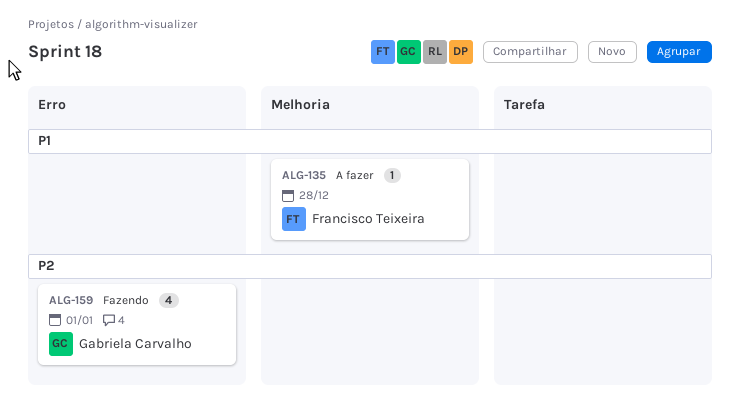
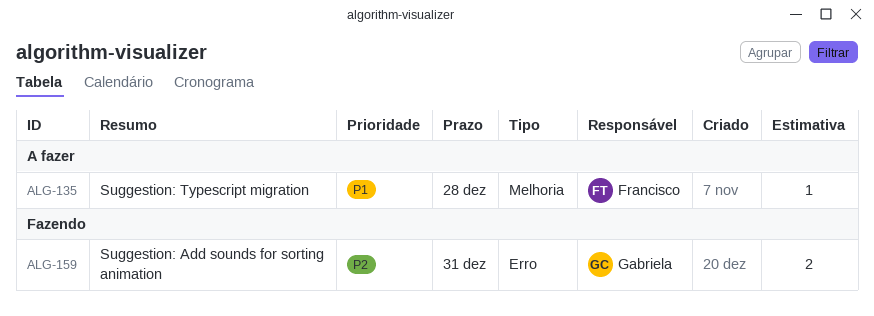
ALG-159, estimate: 4 -> 2
ALG-159, due: Jan 1 -> Dec 31

